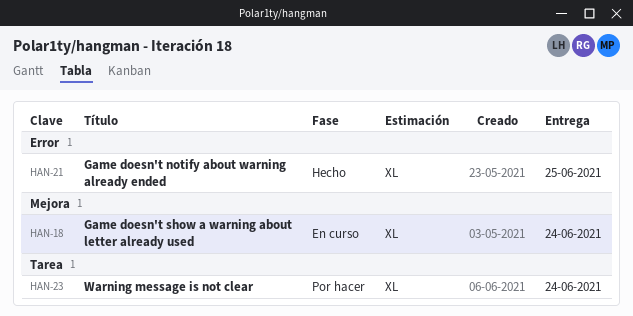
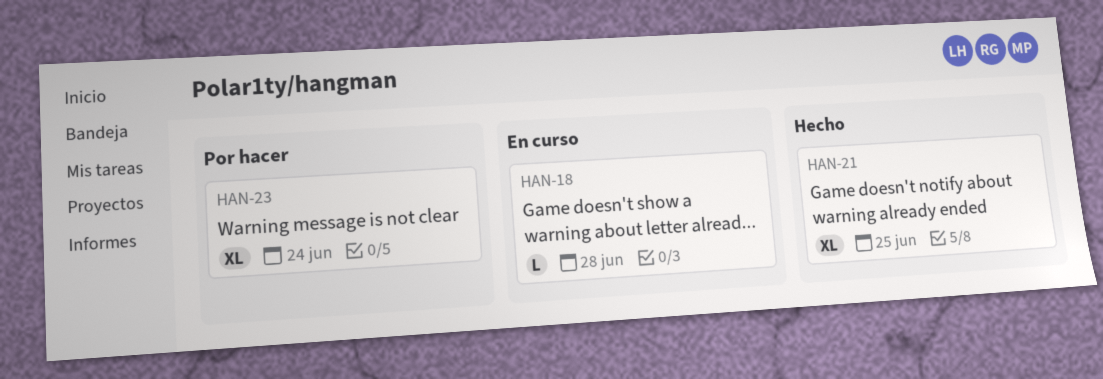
HAN-18, estimate: XL -> L
HAN-18, due: Jun 24 -> Jun 28

